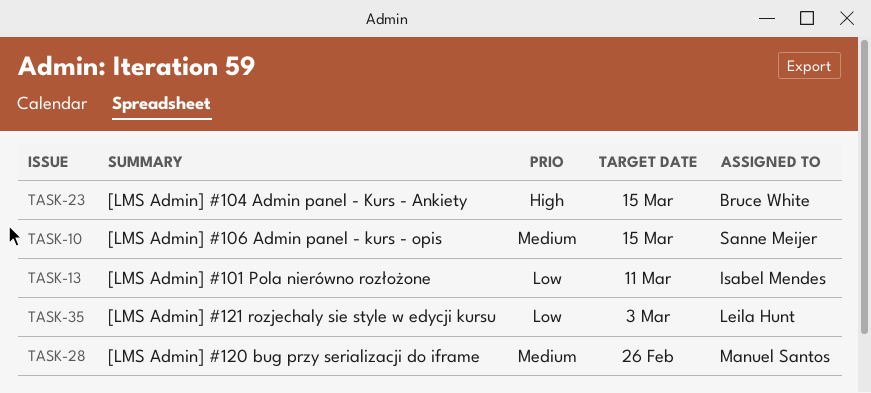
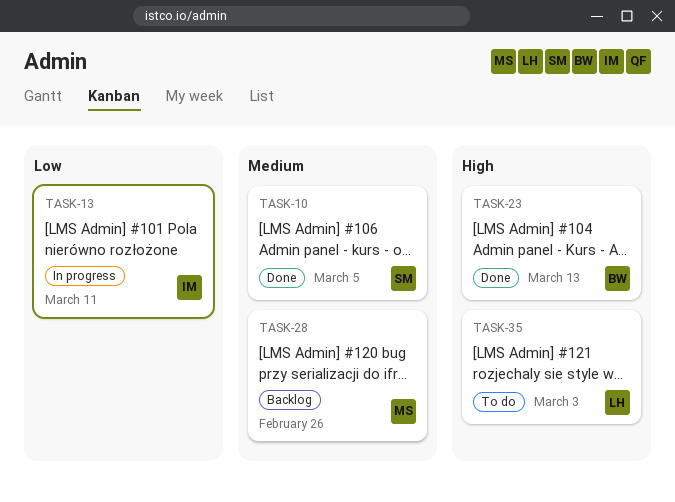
TASK-10, due: Mar 15 -> Mar 5
TASK-23, due: Mar 15 -> Mar 13
TASK-35, priority: Low -> High

